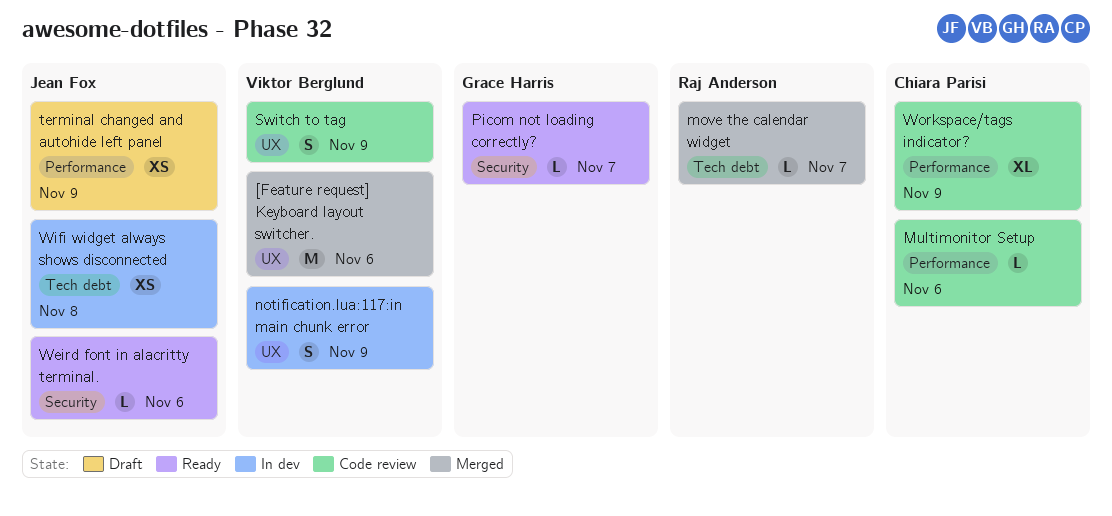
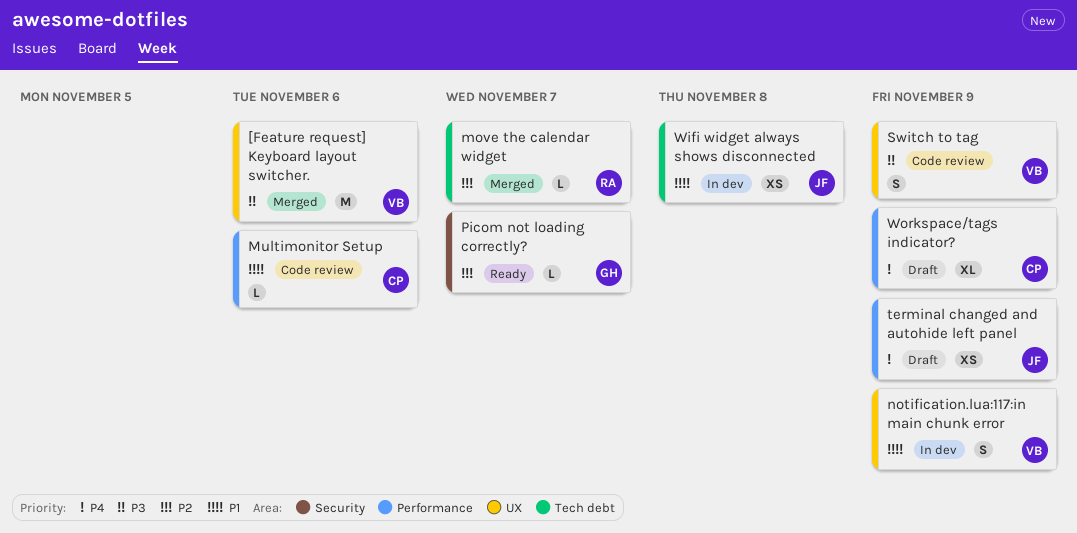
Weird font in alacritty terminal.: present -> none
Workspace/tags indicator?, status: Code review -> Draft

